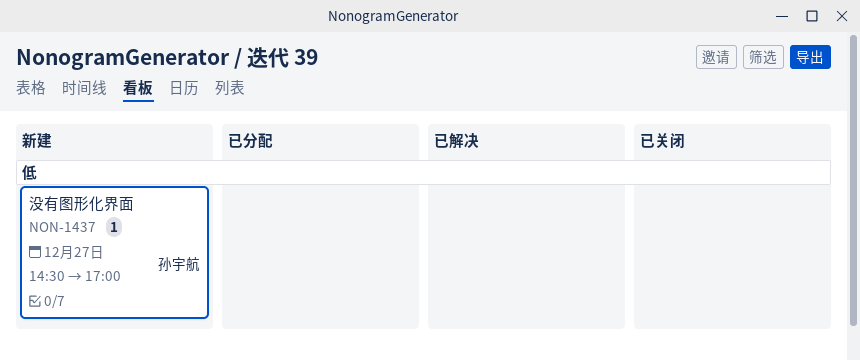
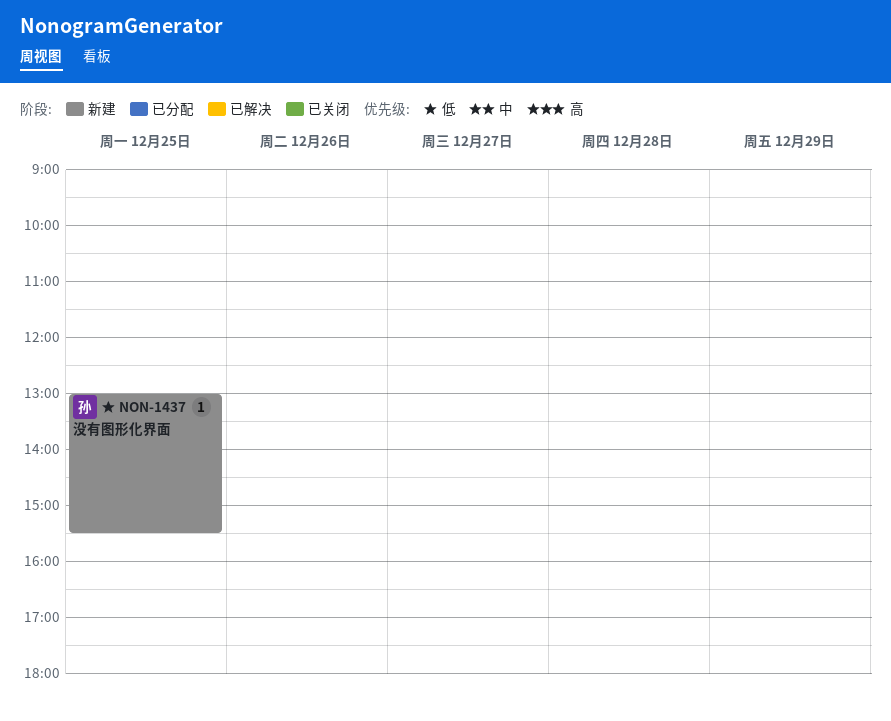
NON-1437, day: Dec 27 -> Dec 25
NON-1437, begins: 14:30 -> 13:00
NON-1437, ends: 17:00 -> 15:30

